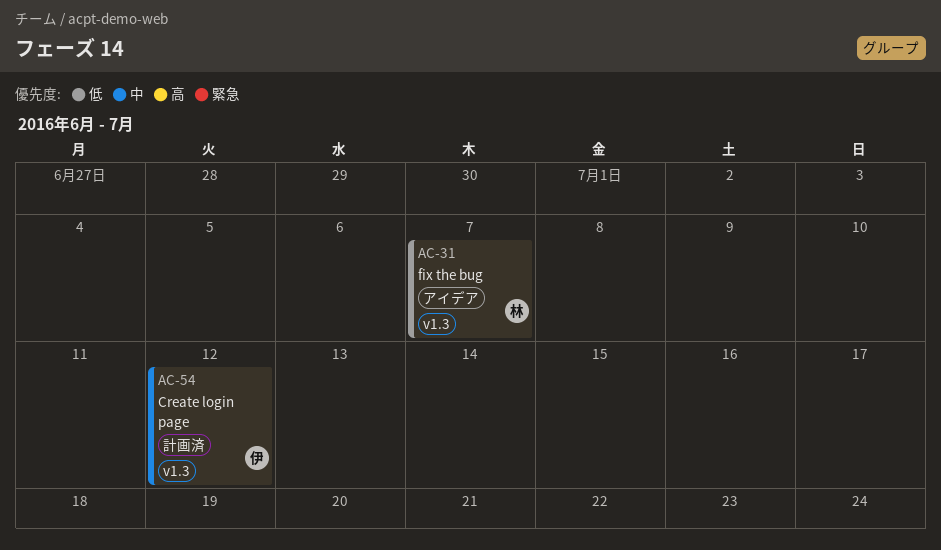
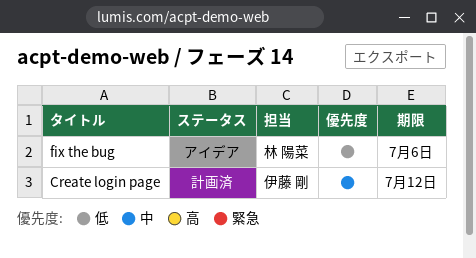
fix the bug, due: Jul 7 -> Jul 6

